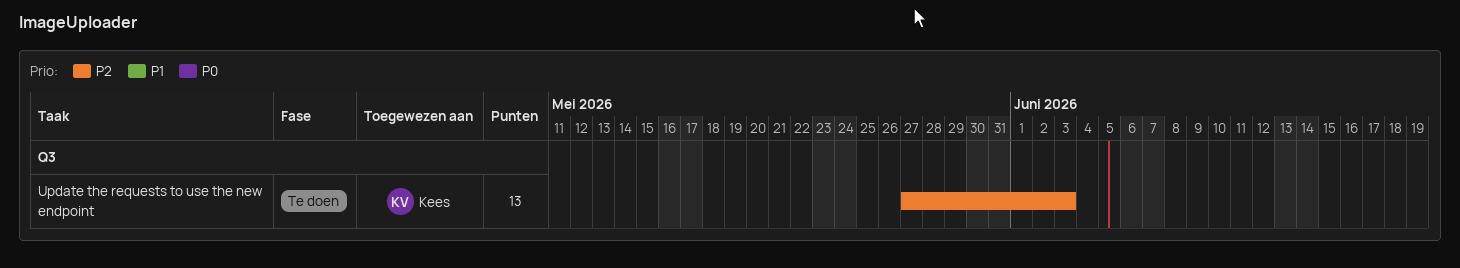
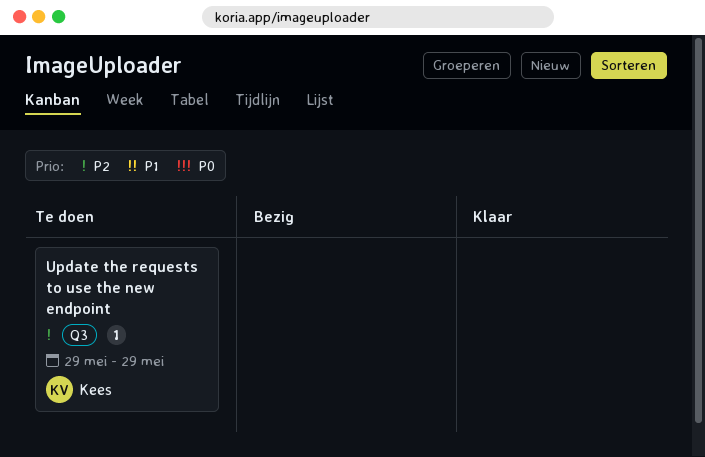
Update the requests to use the new endpoint, estimate: 13 -> 1
Update the requests to use the new endpoint, start: May 27 -> May 29
Update the requests to use the new endpoint, due: Jun 3 -> May 29

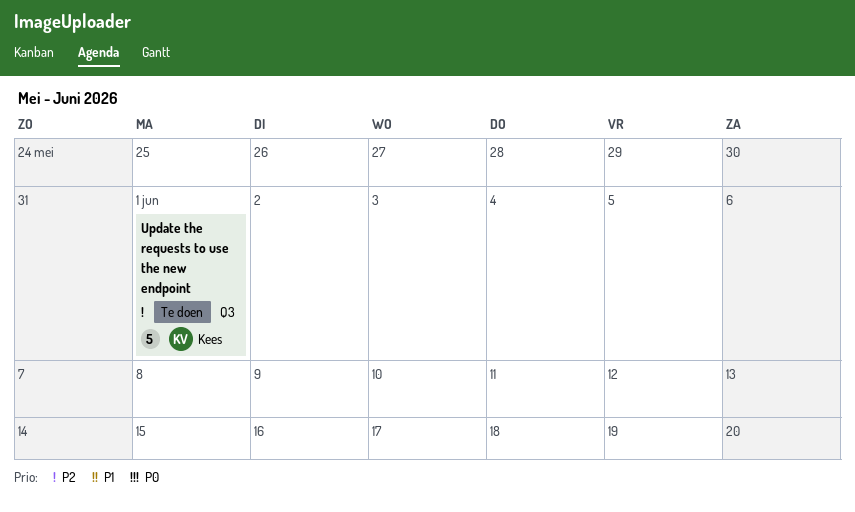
Update the requests to use the new endpoint, estimate: 1 -> 5
Update the requests to use the new endpoint, due: May 29 -> Jun 1

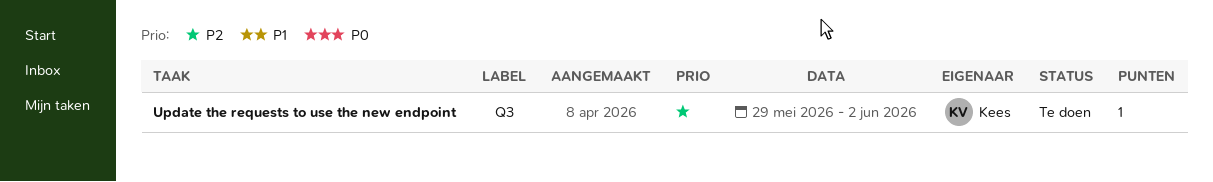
Update the requests to use the new endpoint, estimate: 5 -> 1
Update the requests to use the new endpoint, due: Jun 1 -> Jun 2

